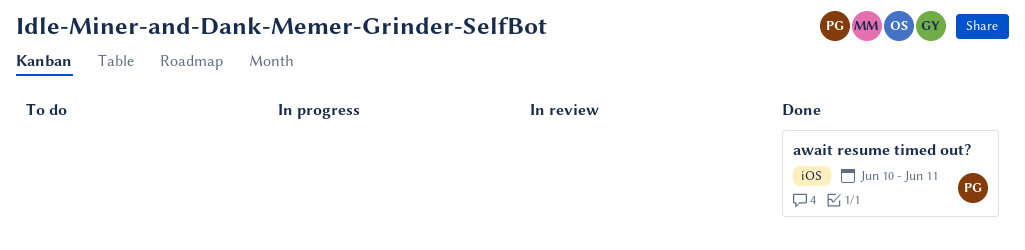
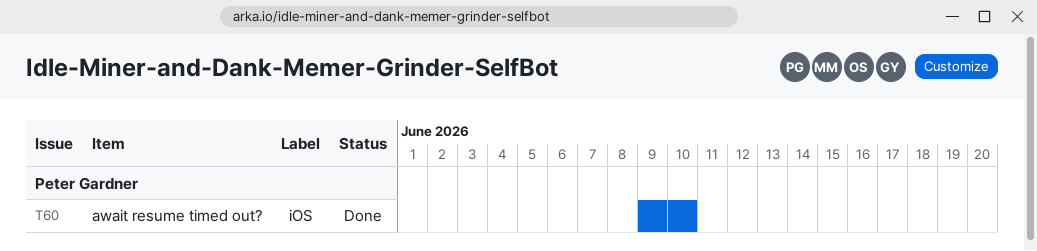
await resume timed out?, start: Jun 10 -> Jun 9
await resume timed out?, due: Jun 11 -> Jun 10

